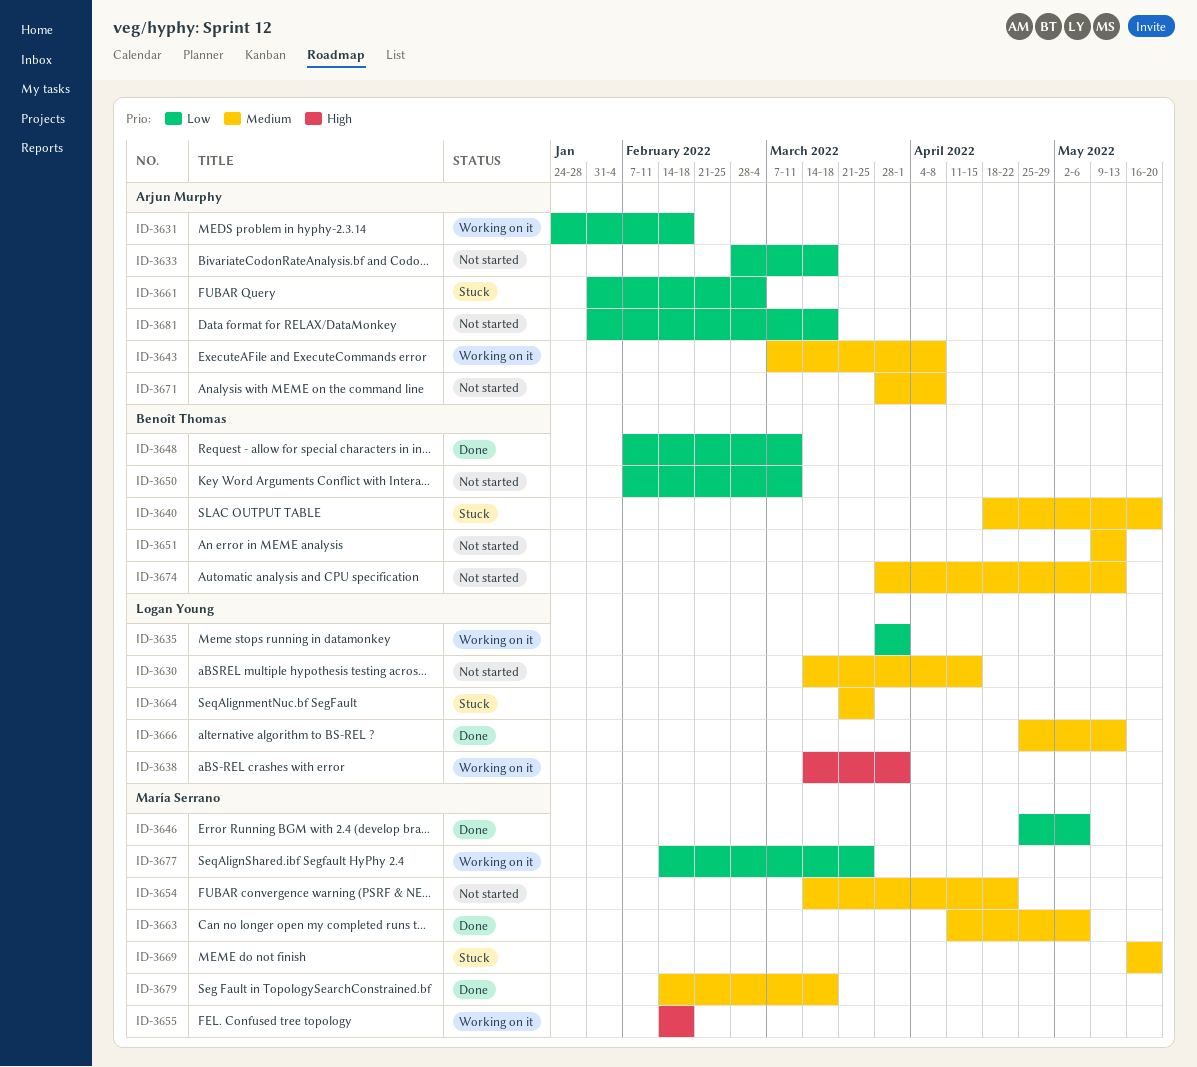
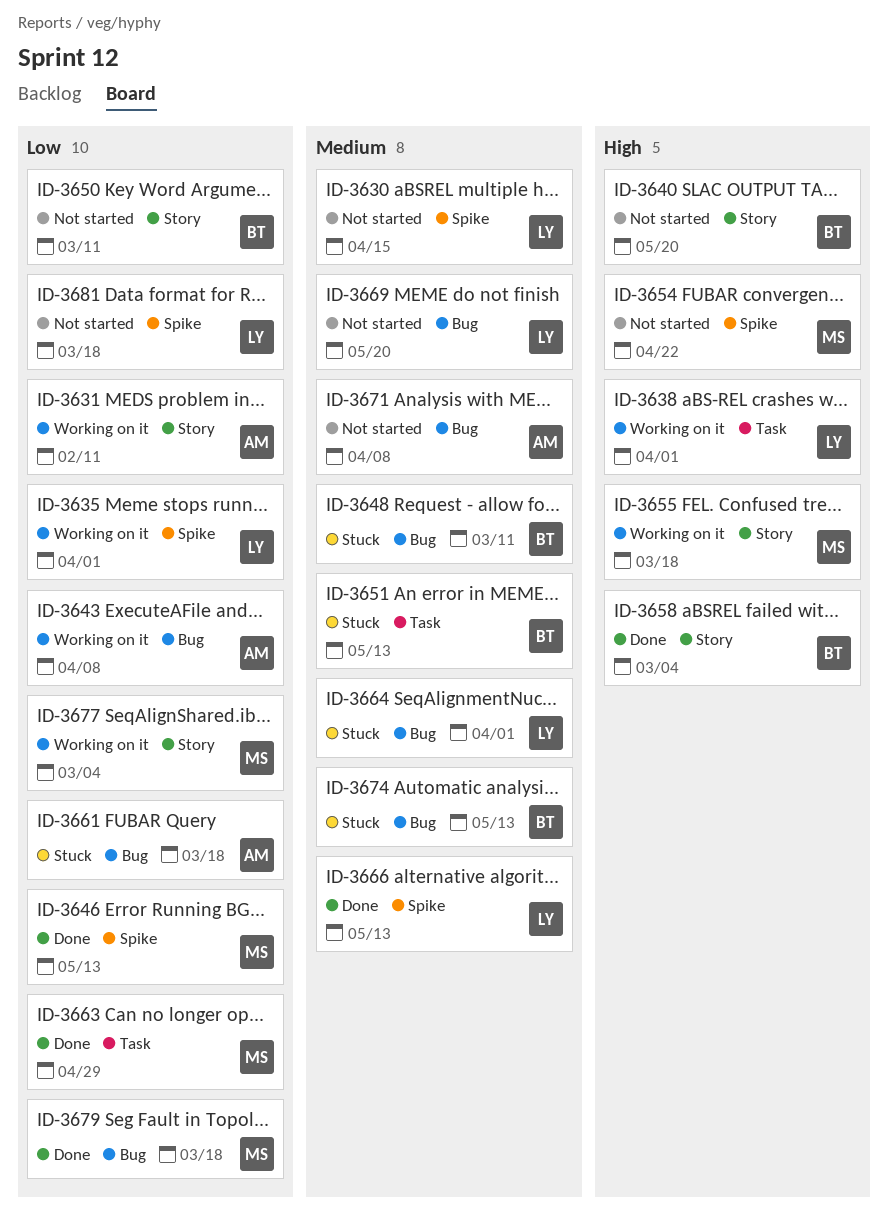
ID-3631, due: Feb 18 -> Feb 11
ID-3633: present -> none
ID-3640, status: Stuck -> Not started
ID-3640, priority: Medium -> High
ID-3643, priority: Medium -> Low
ID-3646, due: May 6 -> May 13
ID-3648, status: Done -> Stuck
ID-3648, priority: Low -> Medium
ID-3651, status: Not started -> Stuck
ID-3654, priority: Medium -> High
ID-3655, due: Feb 18 -> Mar 18
ID-3658: none -> present
ID-3661, due: Mar 4 -> Mar 18
ID-3663, priority: Medium -> Low
ID-3663, due: May 6 -> Apr 29
ID-3664, due: Mar 25 -> Apr 1
ID-3669, status: Stuck -> Not started
ID-3669, owner: María Serrano -> Logan Young
ID-3674, status: Not started -> Stuck
ID-3677, due: Mar 25 -> Mar 4
ID-3679, priority: Medium -> Low
ID-3681, owner: Arjun Murphy -> Logan Young

